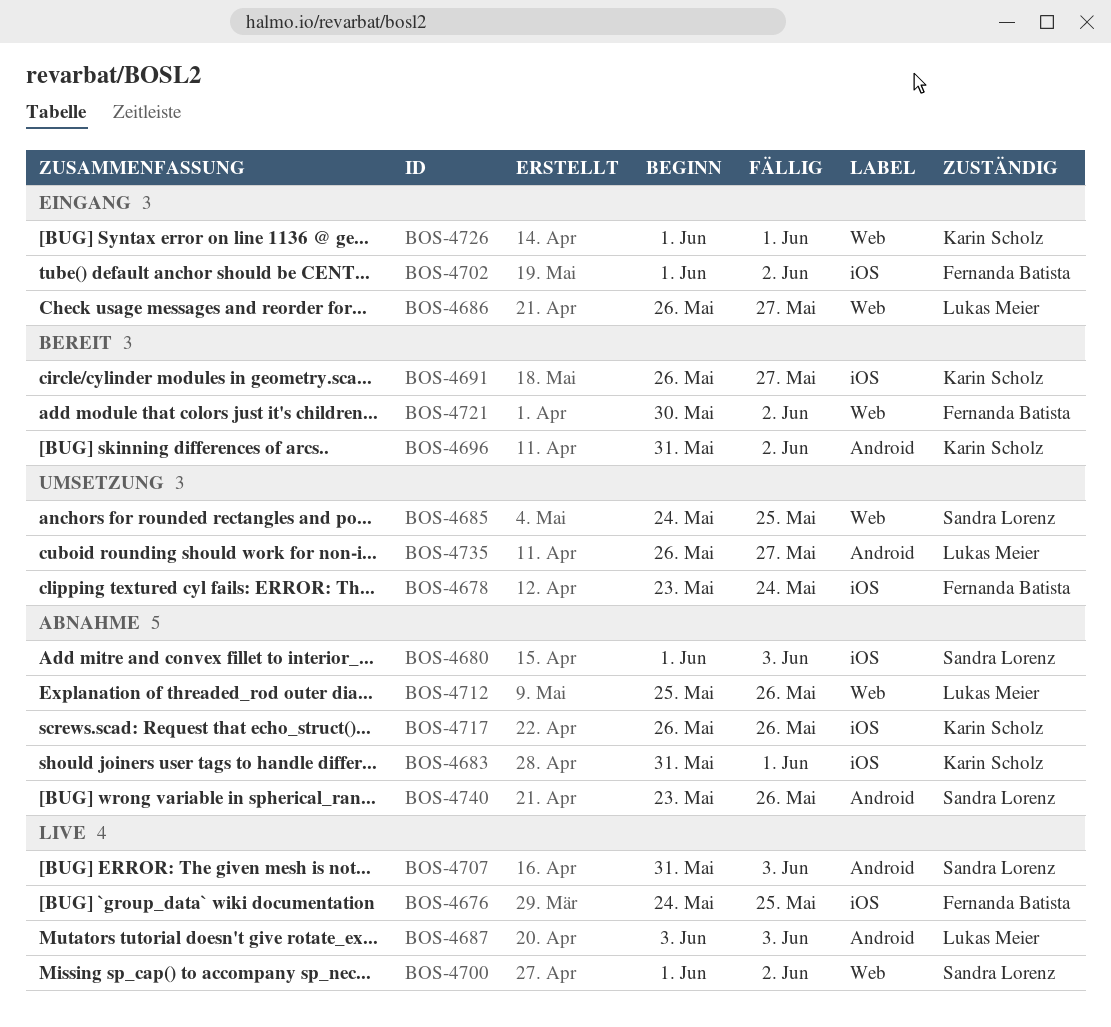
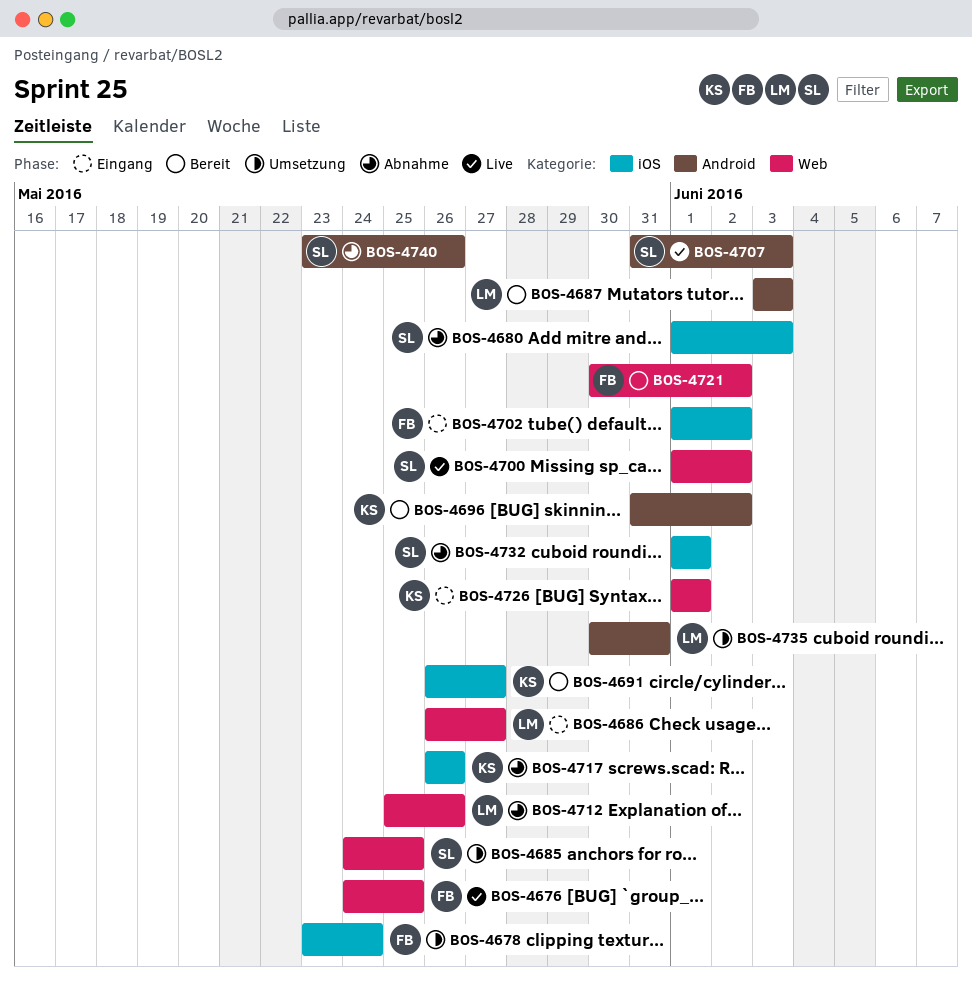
BOS-4676, label: iOS -> Web
BOS-4683: present -> none
BOS-4687, status: Live -> Bereit
BOS-4732: none -> present
BOS-4735, start: May 26 -> May 30
BOS-4735, due: May 27 -> May 31

